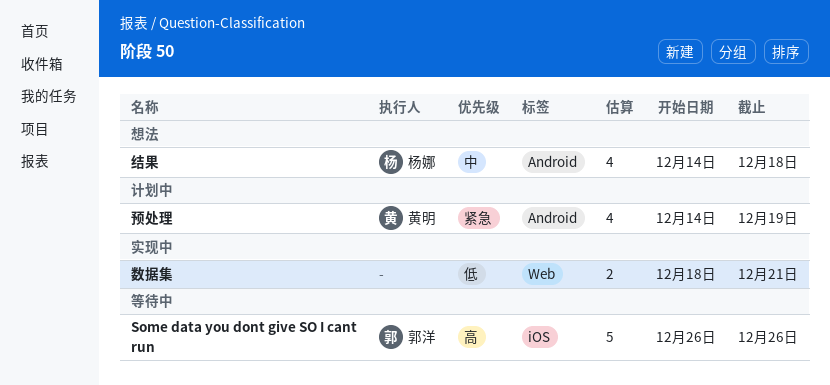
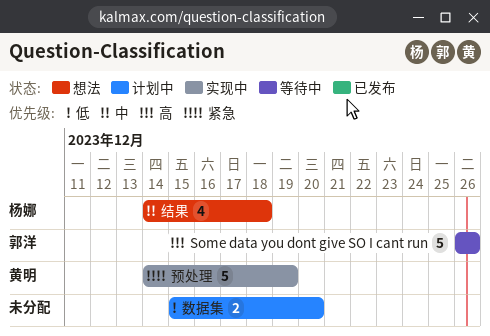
数据集, status: 实现中 -> 计划中
数据集, start: Dec 18 -> Dec 15
数据集, due: Dec 21 -> Dec 20
预处理, status: 计划中 -> 实现中
预处理, estimate: 4 -> 5

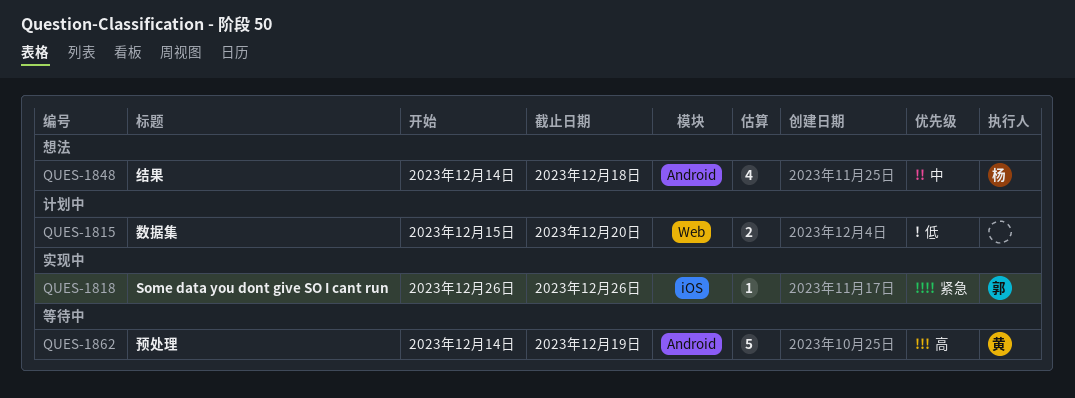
Some data you dont give SO I cant run, status: 等待中 -> 实现中
Some data you dont give SO I cant run, priority: 高 -> 紧急
Some data you dont give SO I cant run, estimate: 5 -> 1
预处理, status: 实现中 -> 等待中
预处理, priority: 紧急 -> 高

